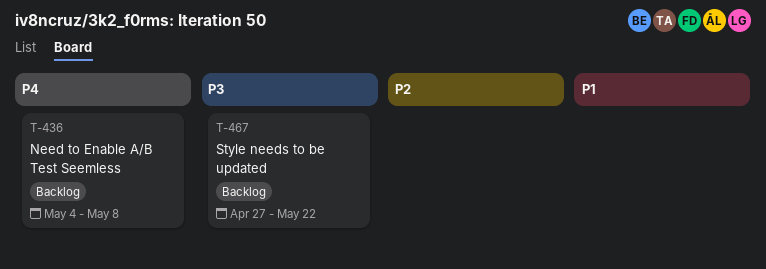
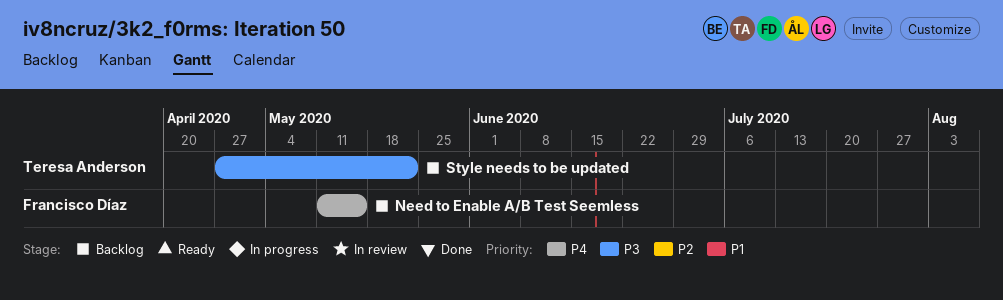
Need to Enable A/B Test Seemless, start: May 4 -> May 11
Need to Enable A/B Test Seemless, due: May 8 -> May 15

